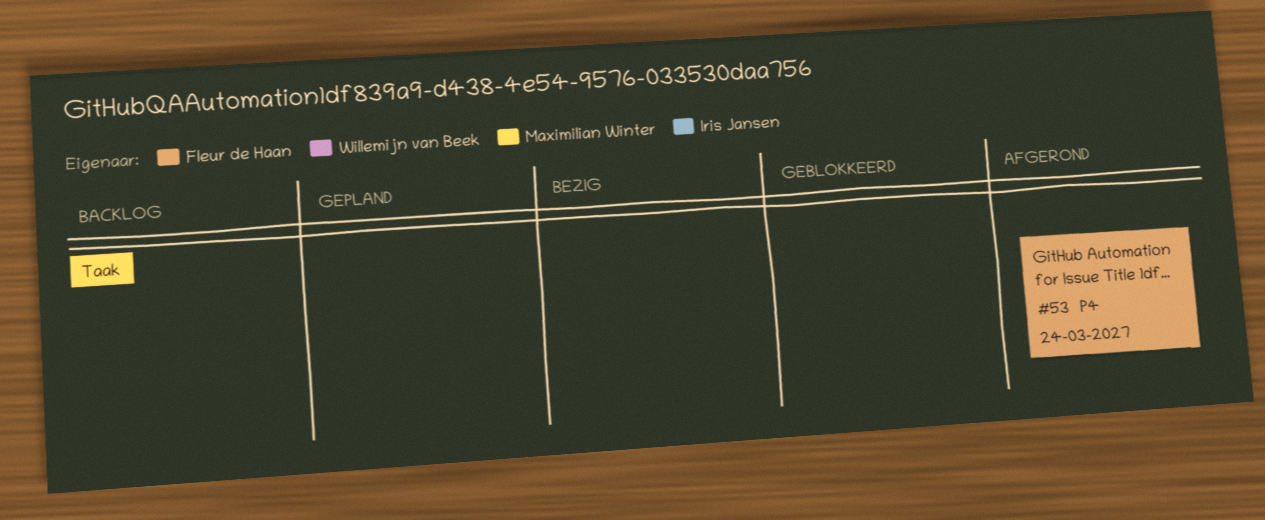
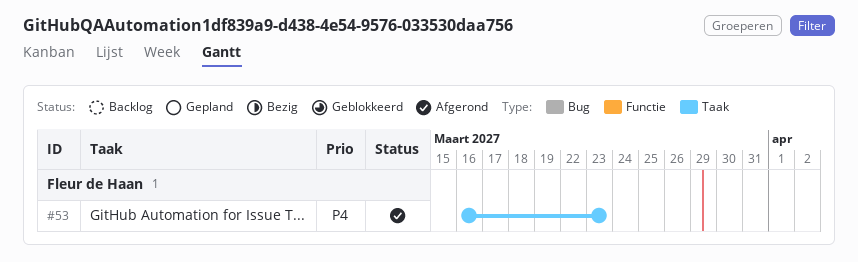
#53, due: Mar 24 -> Mar 23

